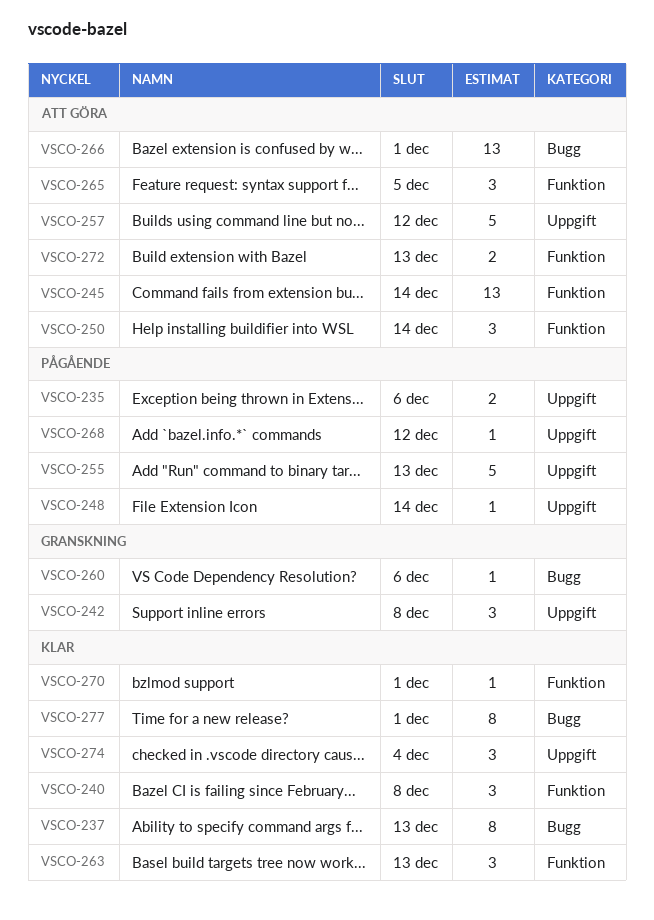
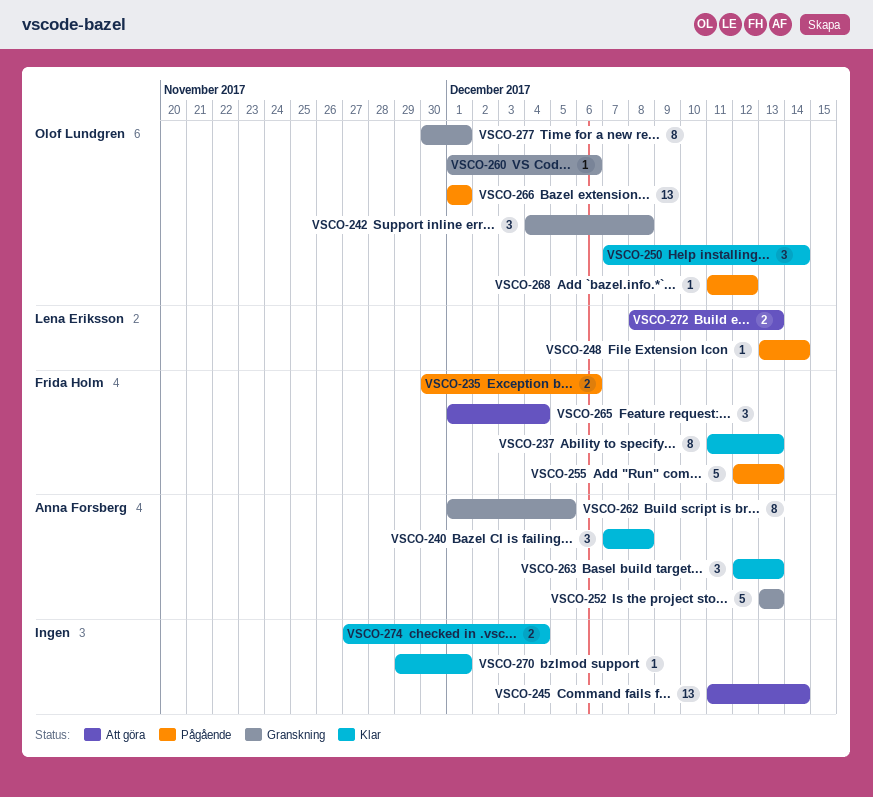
VSCO-250, status: Att göra -> Klar
VSCO-252: none -> present
VSCO-257: present -> none
VSCO-262: none -> present
VSCO-265, due: Dec 5 -> Dec 4
VSCO-266, status: Att göra -> Pågående
VSCO-274, estimate: 3 -> 2
VSCO-277, status: Klar -> Granskning

